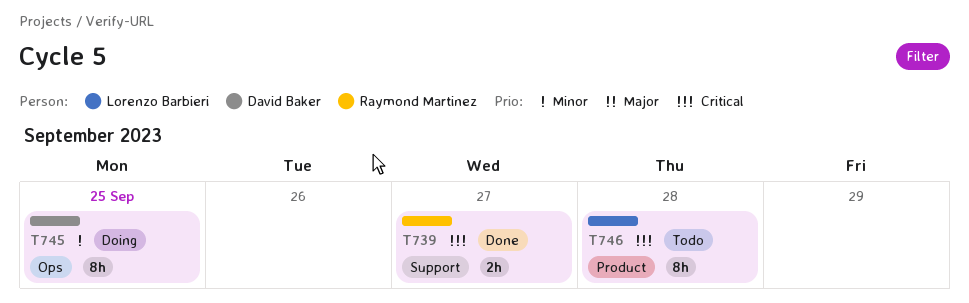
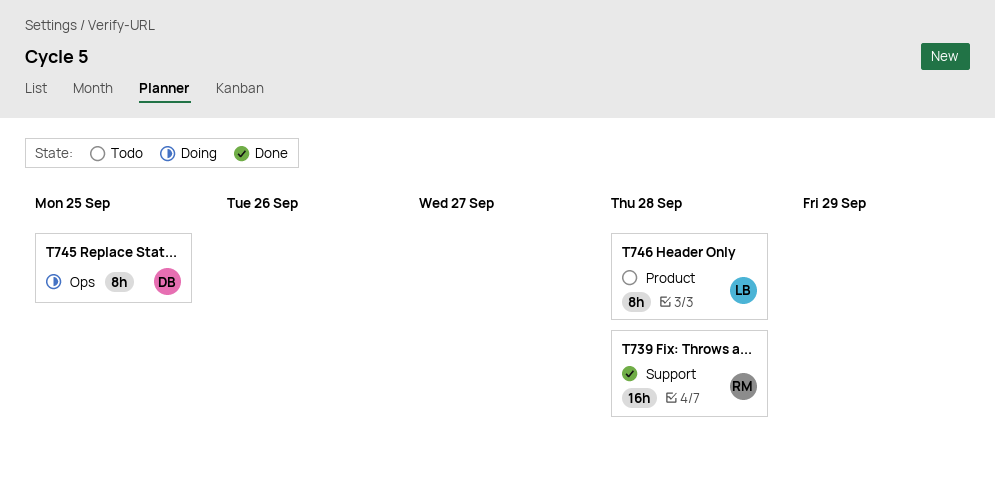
T739, estimate: 2h -> 16h
T739, due: Sep 27 -> Sep 28

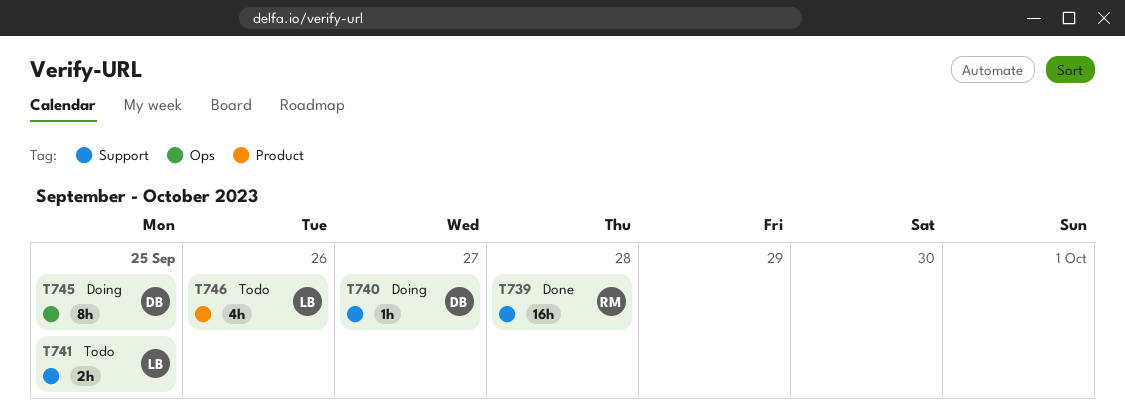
T740: none -> present
T741: none -> present
T746, estimate: 8h -> 4h
T746, due: Sep 28 -> Sep 26

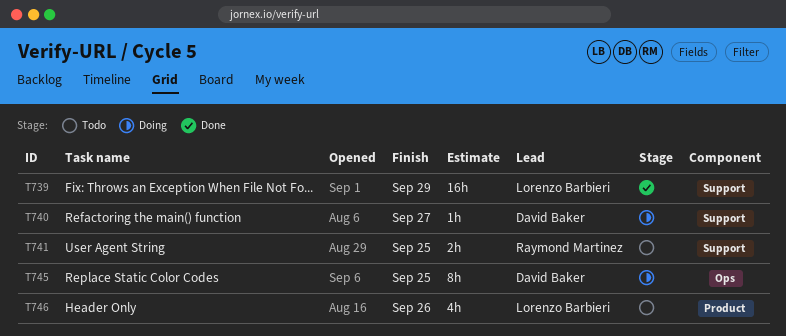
T739, owner: Raymond Martinez -> Lorenzo Barbieri
T739, due: Sep 28 -> Sep 29
T741, owner: Lorenzo Barbieri -> Raymond Martinez

